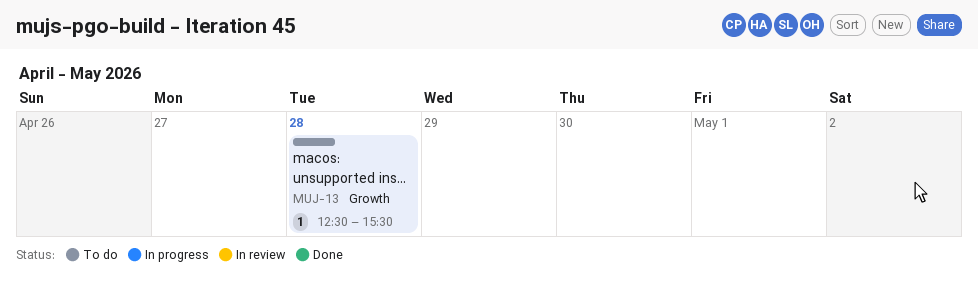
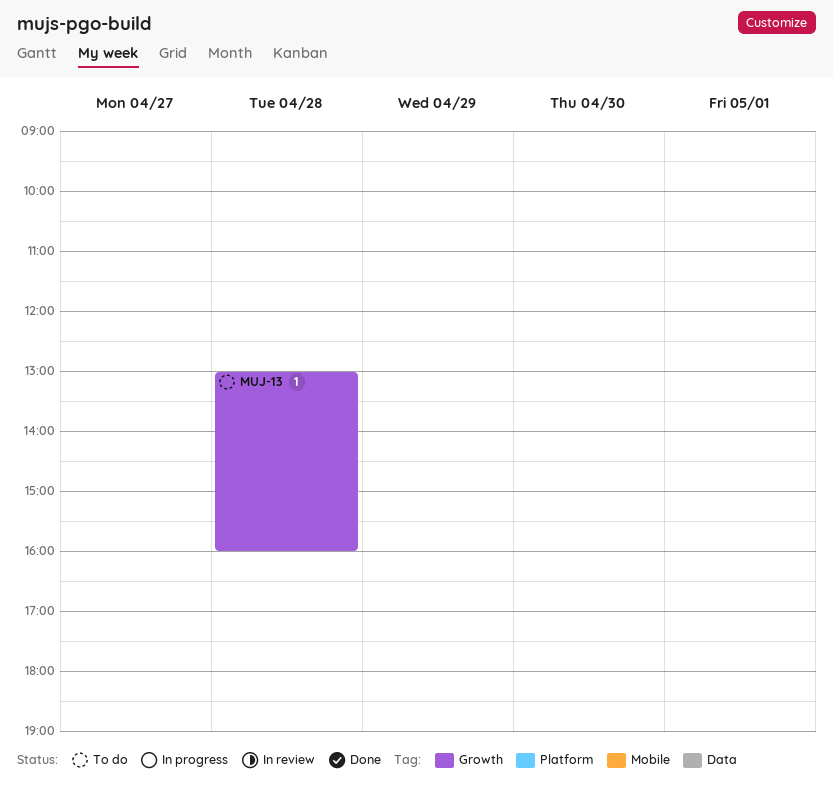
MUJ-13, begins: 12:30 -> 13:00
MUJ-13, ends: 15:30 -> 16:00

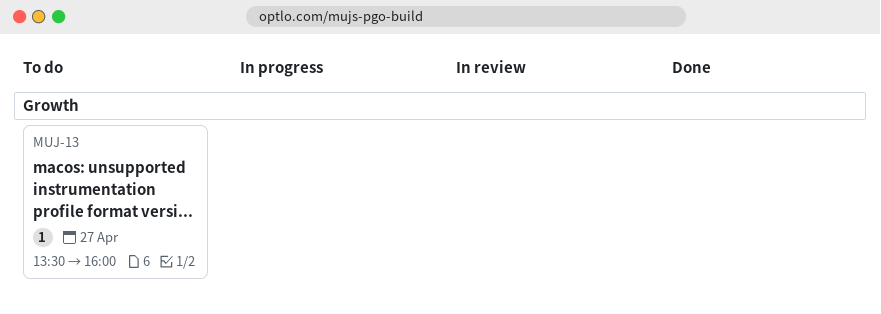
MUJ-13, day: Apr 28 -> Apr 27
MUJ-13, begins: 13:00 -> 13:30

